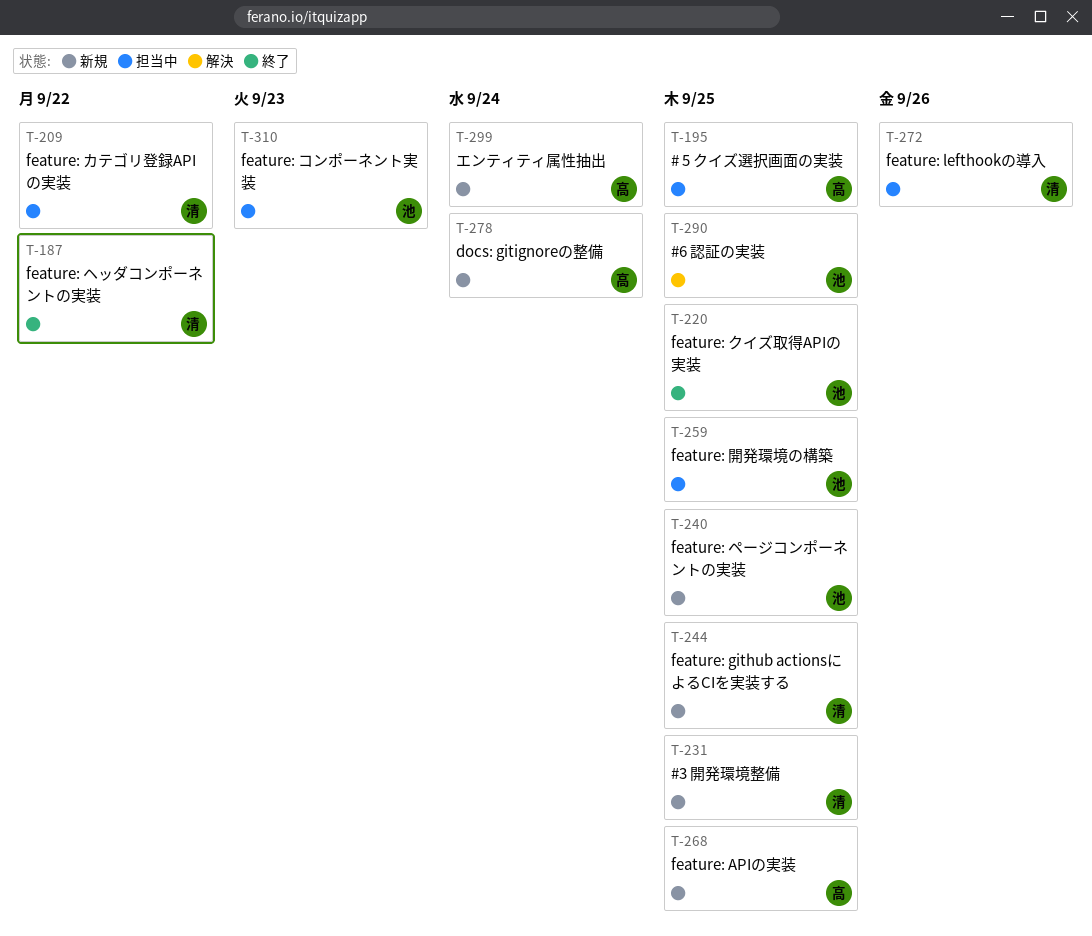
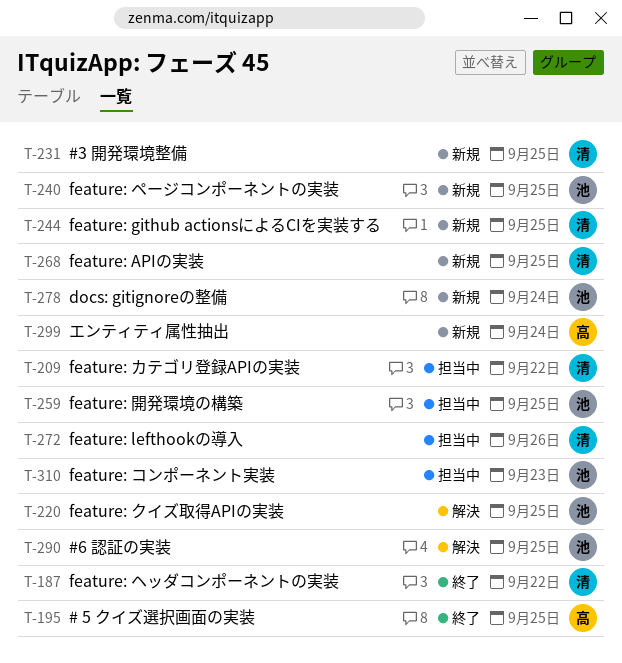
T-195, status: 担当中 -> 終了
T-220, status: 終了 -> 解決
T-268, owner: 高 -> 清
T-278, owner: 高 -> 池

